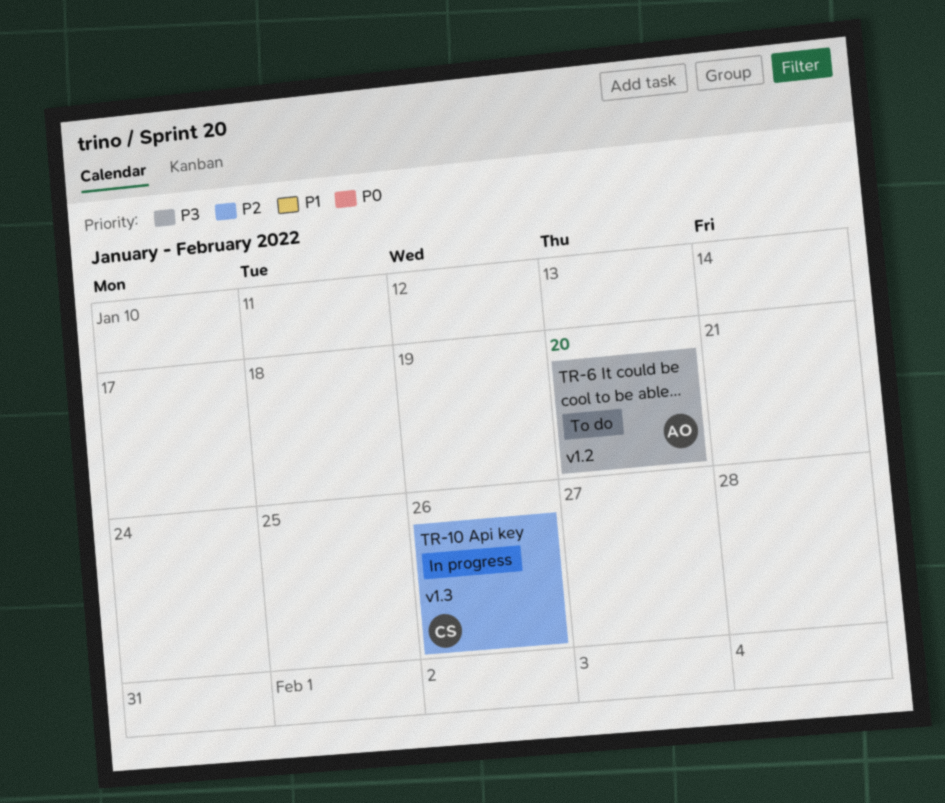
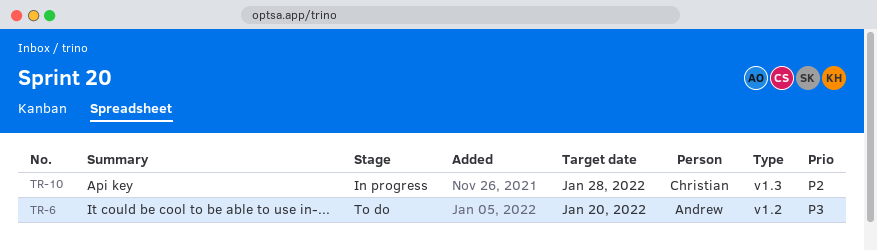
TR-10, due: Jan 26 -> Jan 28

